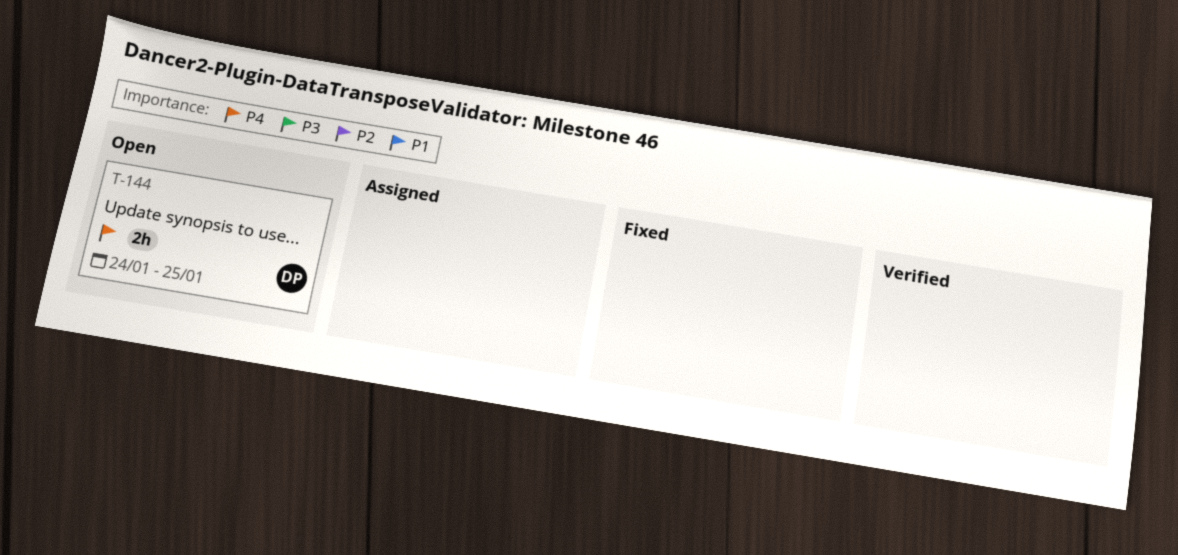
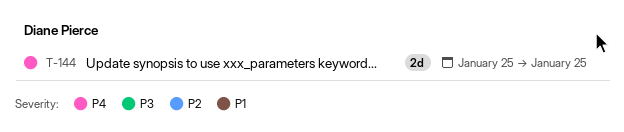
T-144, estimate: 2h -> 2d
T-144, start: Jan 24 -> Jan 25

